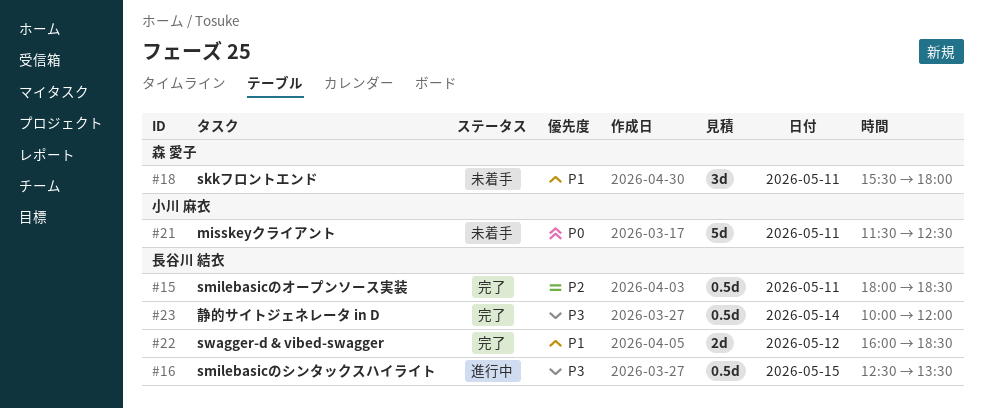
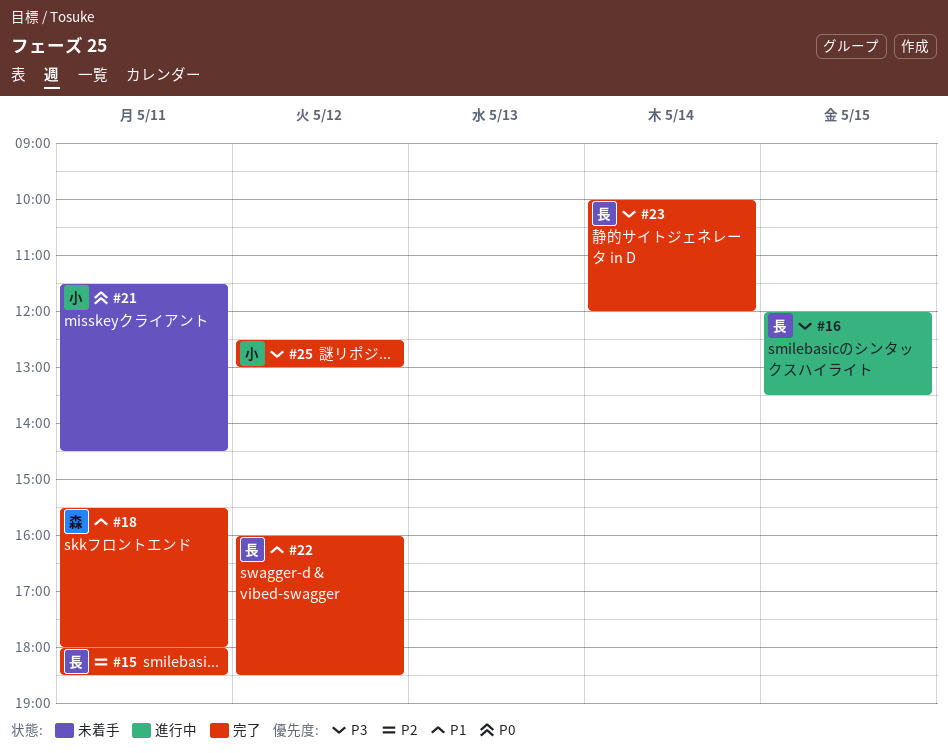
#16, begins: 12:30 -> 12:00
#18, status: 未着手 -> 完了
#21, ends: 12:30 -> 14:30
#25: none -> present

